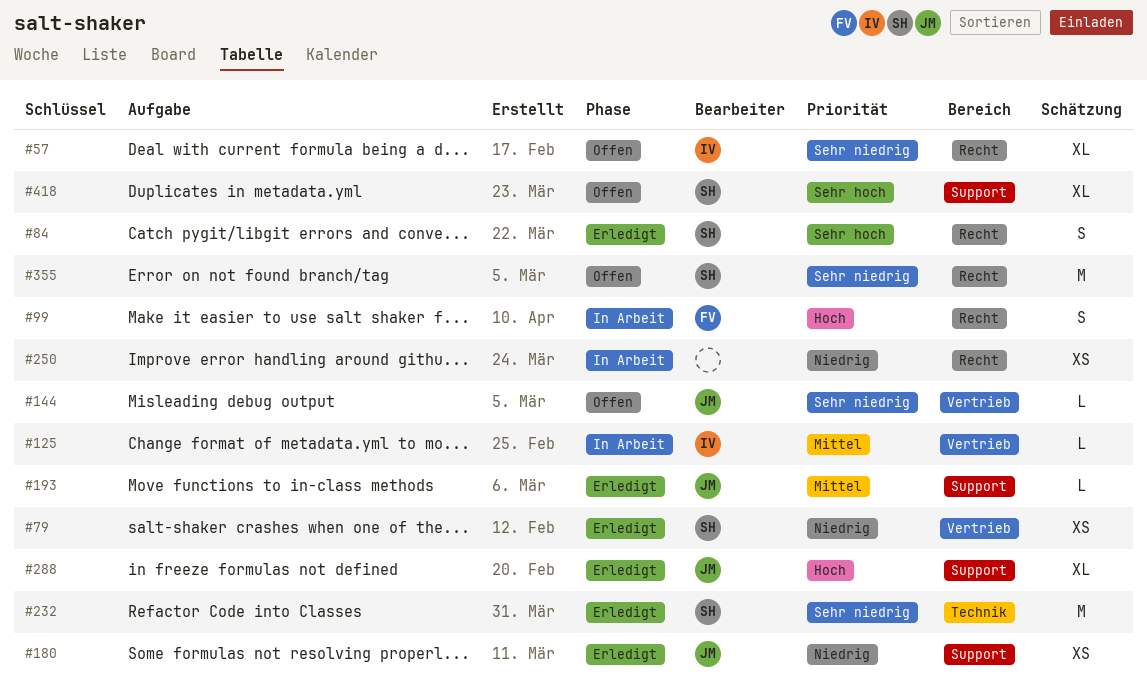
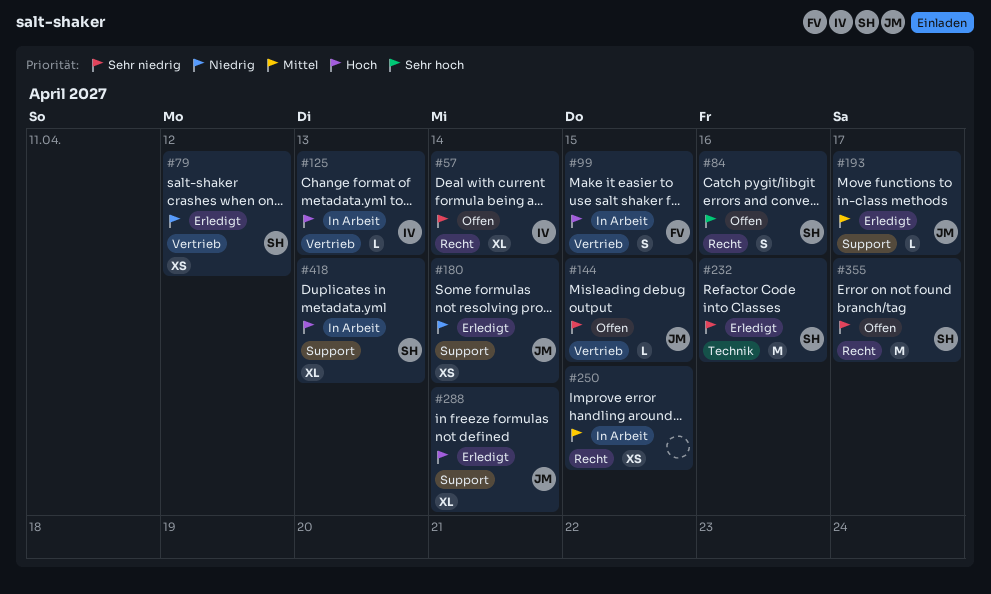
#84, status: Erledigt -> Offen
#99, label: Recht -> Vertrieb
#125, priority: Mittel -> Hoch
#250, priority: Niedrig -> Mittel
#418, status: Offen -> In Arbeit
#418, priority: Sehr hoch -> Hoch

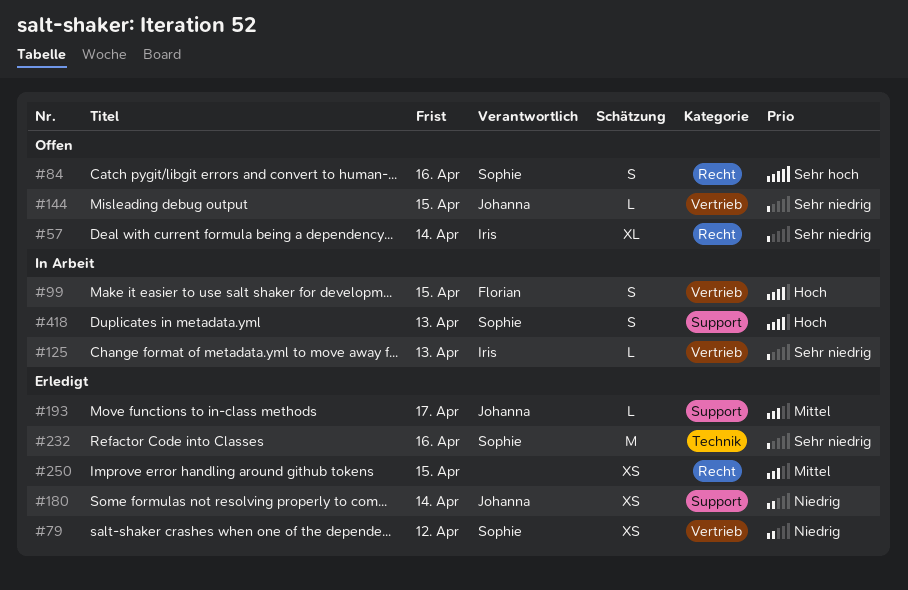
#125, priority: Hoch -> Sehr niedrig
#250, status: In Arbeit -> Erledigt
#288: present -> none
#355: present -> none
#418, estimate: XL -> S

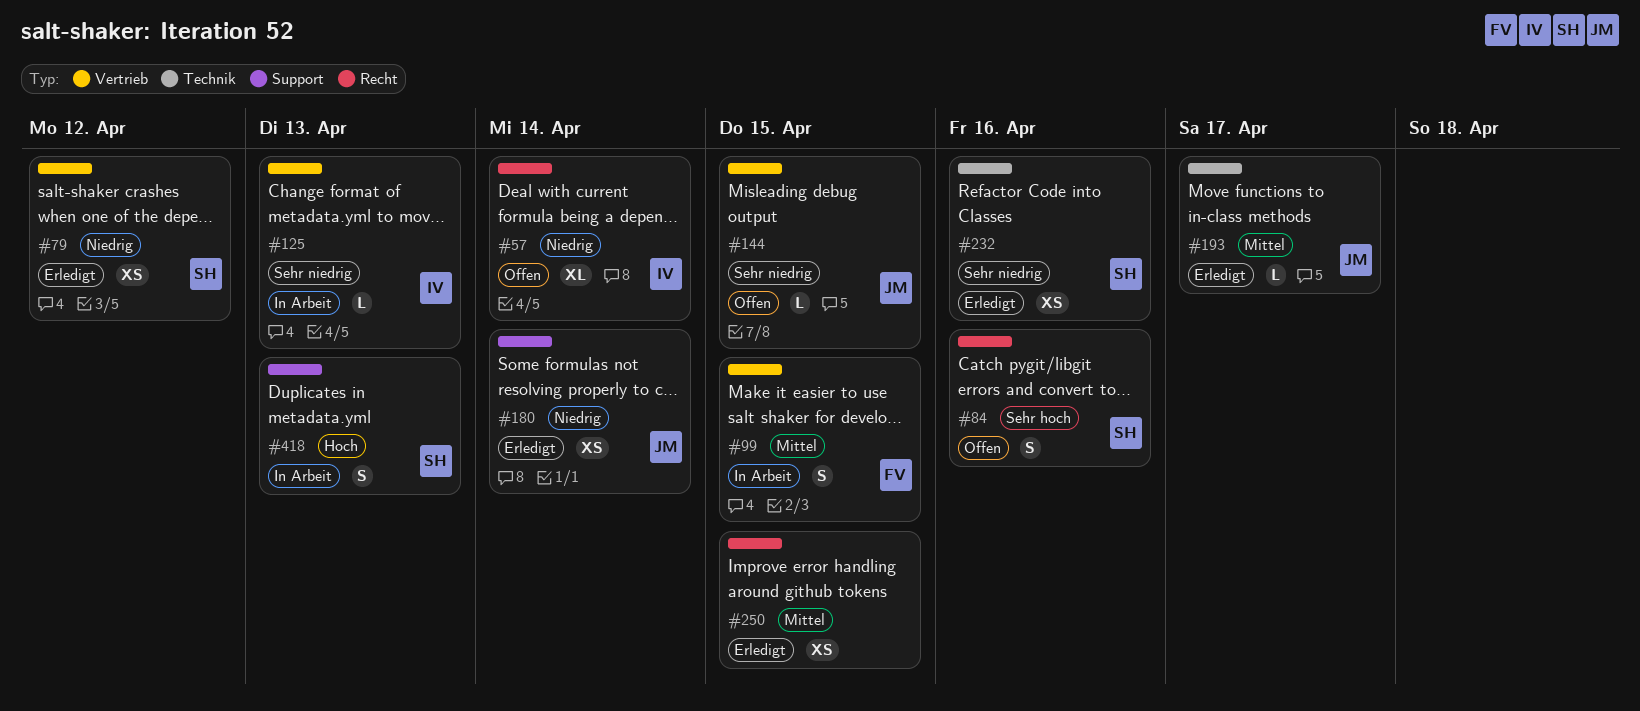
#57, priority: Sehr niedrig -> Niedrig
#99, priority: Hoch -> Mittel
#193, label: Support -> Technik
#232, estimate: M -> XS

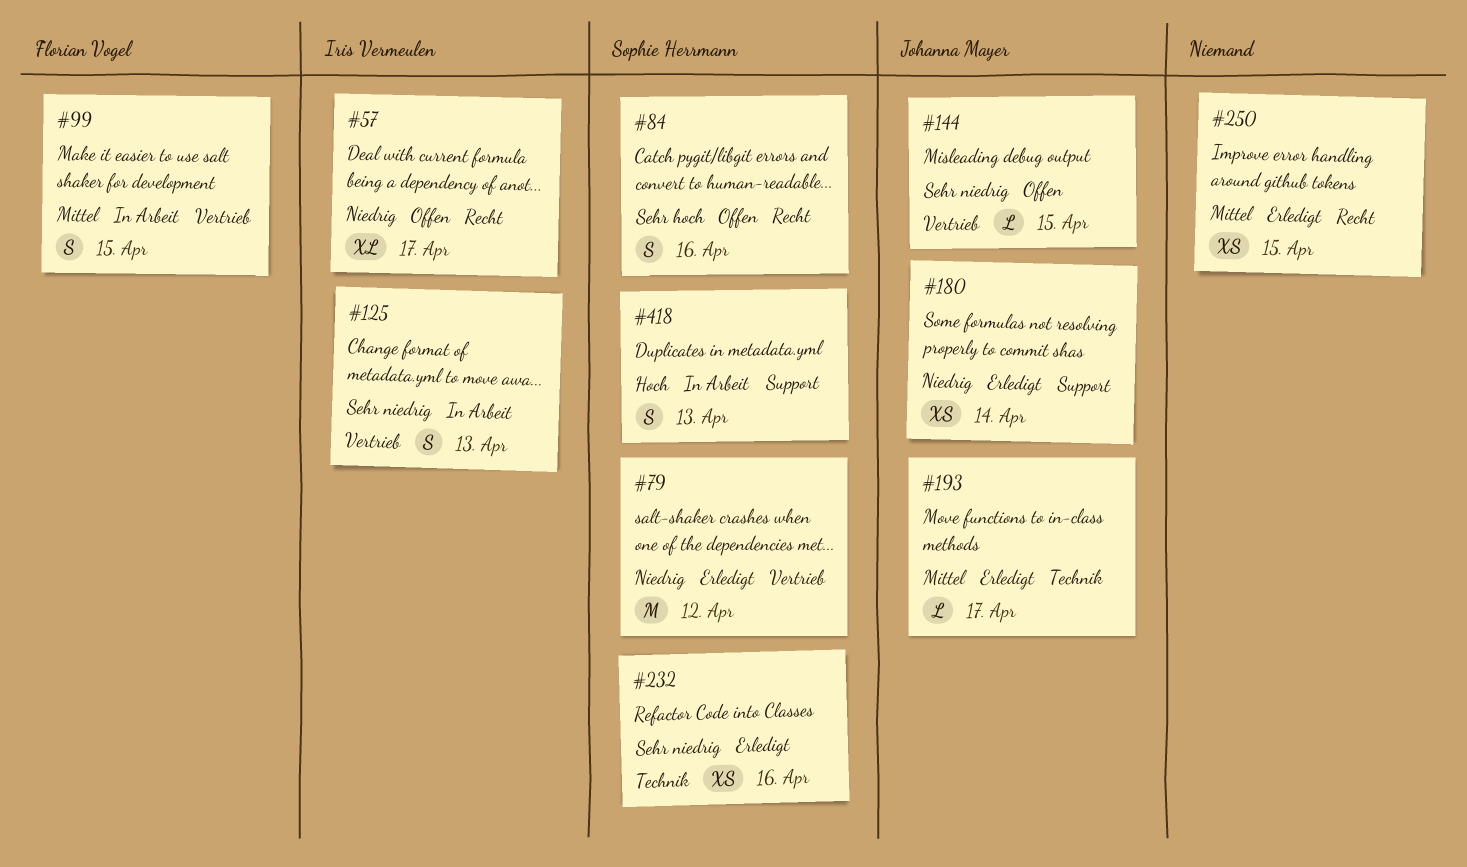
#57, due: Apr 14 -> Apr 17
#79, estimate: XS -> M
#125, estimate: L -> S

